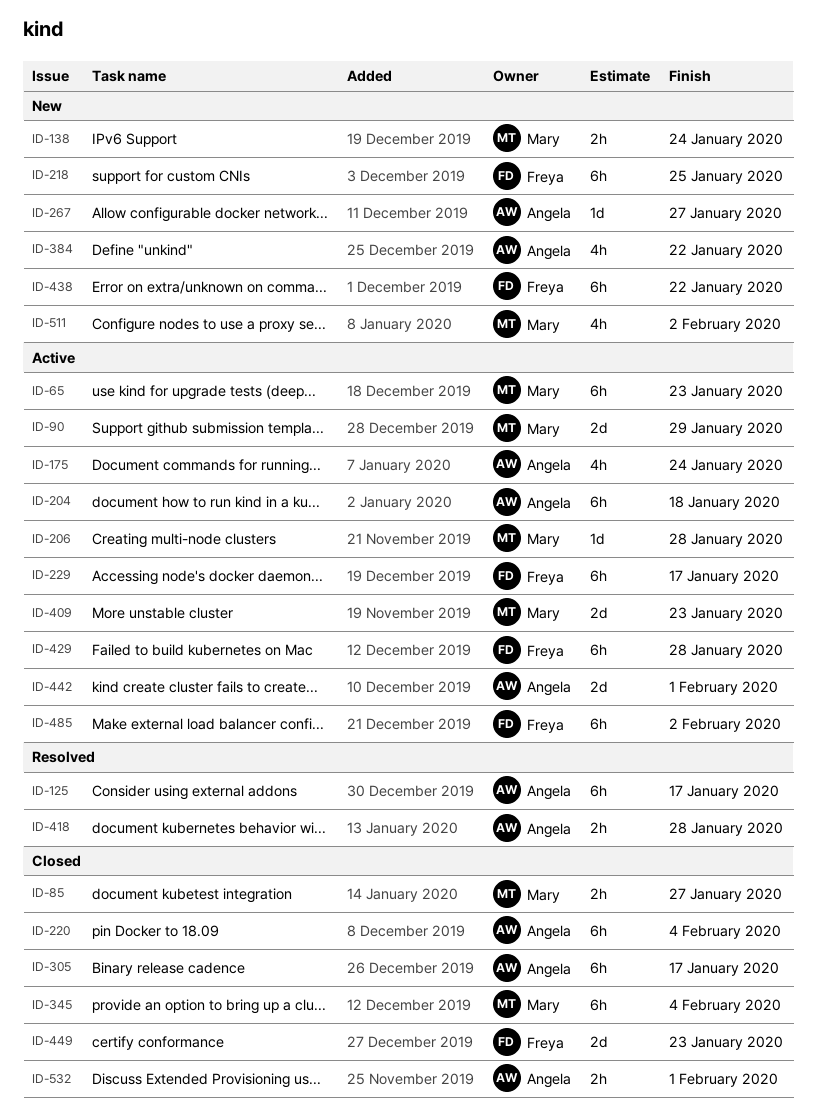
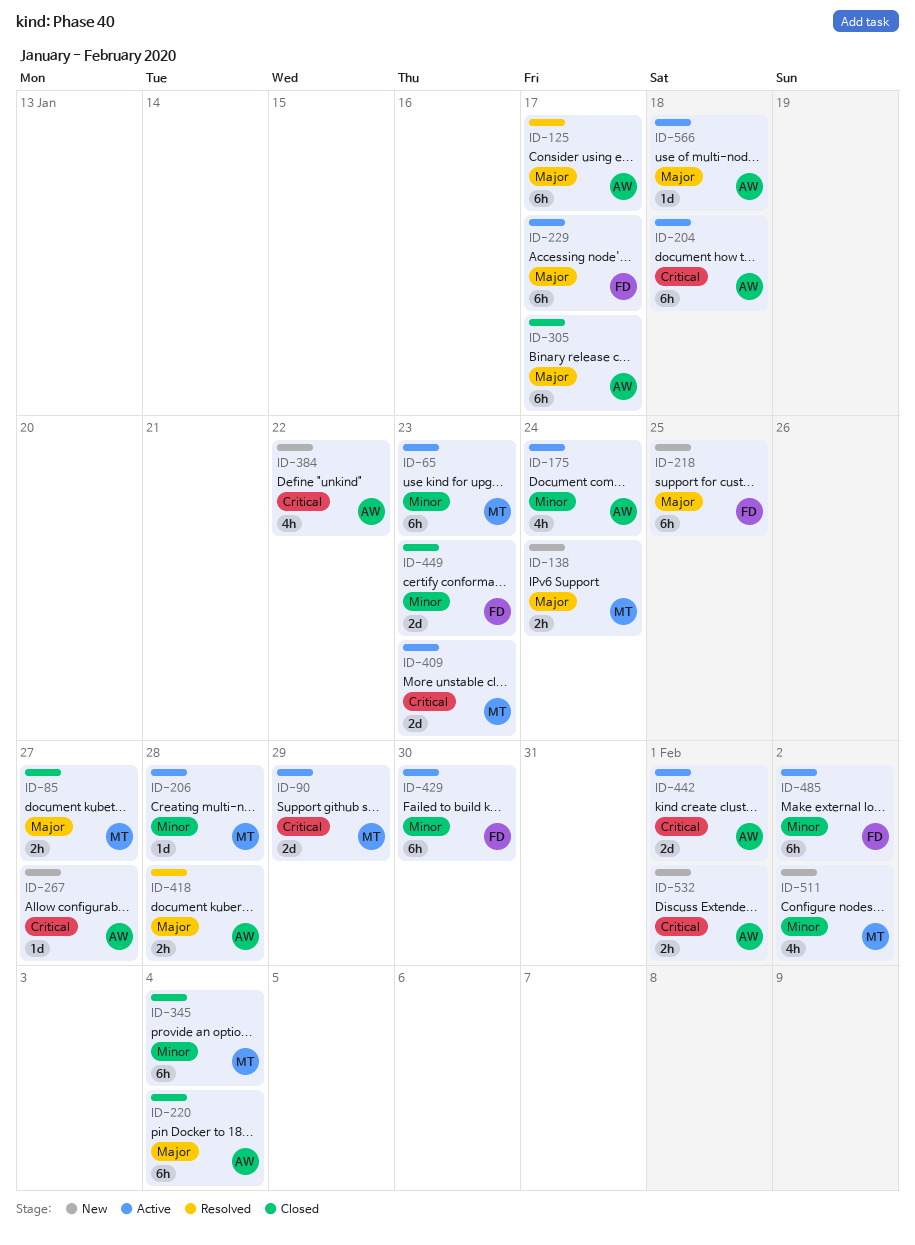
ID-429, due: Jan 28 -> Jan 30
ID-438: present -> none
ID-532, status: Closed -> New
ID-566: none -> present

